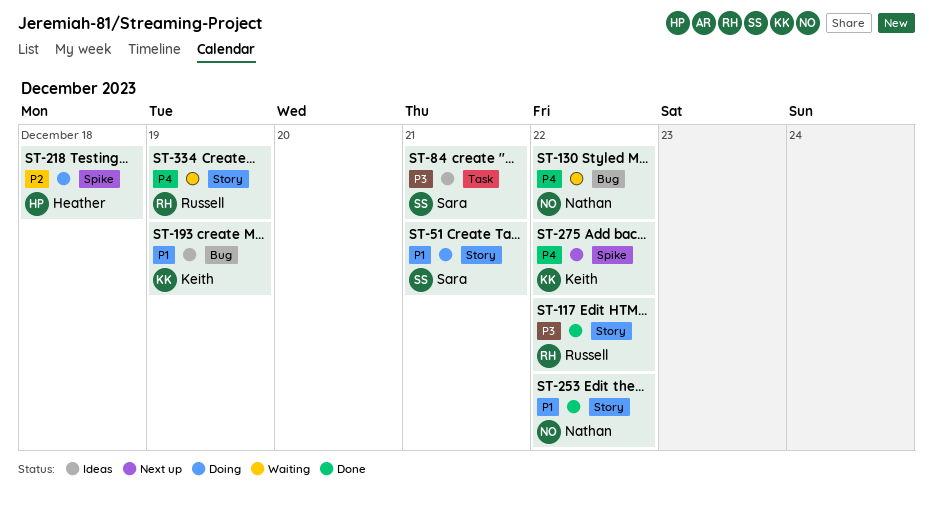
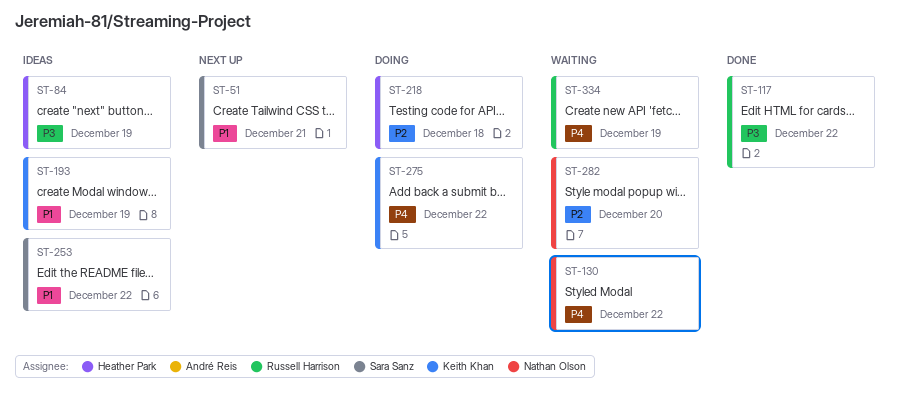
ST-51, status: Doing -> Next up
ST-84, owner: Sara Sanz -> Heather Park
ST-84, due: Dec 21 -> Dec 19
ST-253, status: Done -> Ideas
ST-253, owner: Nathan Olson -> Sara Sanz
ST-275, status: Next up -> Doing
ST-282: none -> present

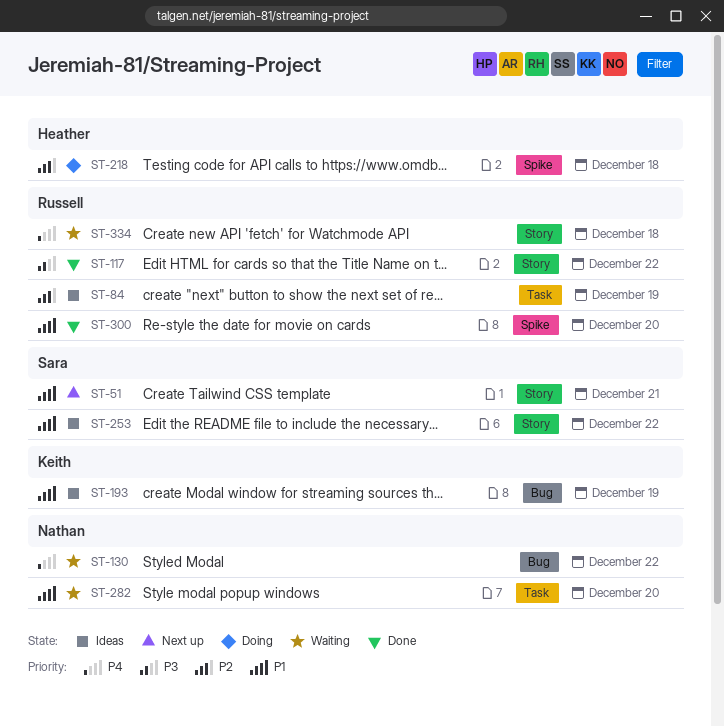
ST-84, owner: Heather Park -> Russell Harrison
ST-84, priority: P3 -> P2
ST-275: present -> none
ST-282, priority: P2 -> P1
ST-300: none -> present
ST-334, due: Dec 19 -> Dec 18

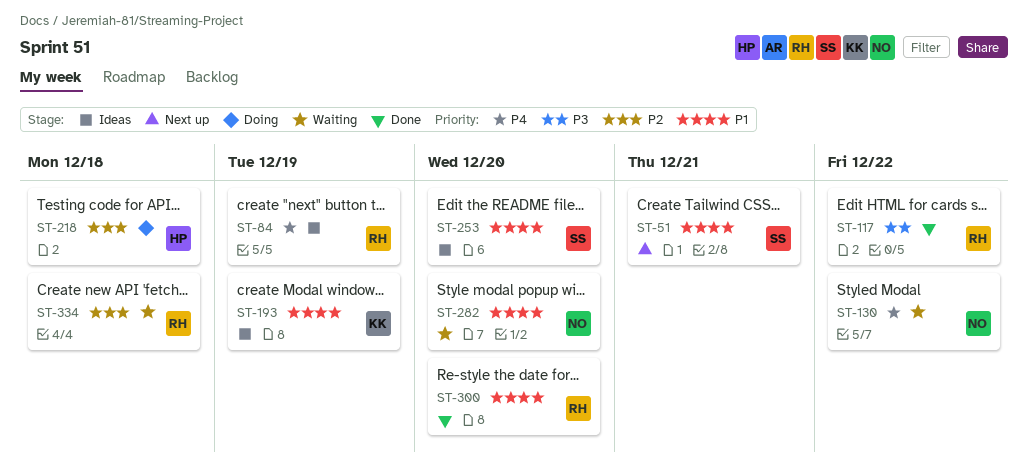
ST-84, priority: P2 -> P4
ST-253, due: Dec 22 -> Dec 20
ST-334, priority: P4 -> P2

